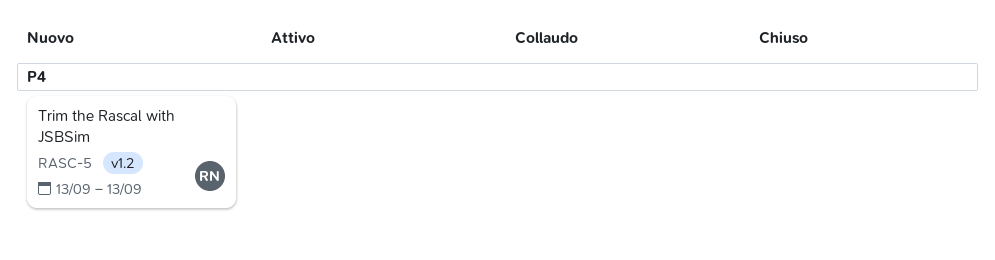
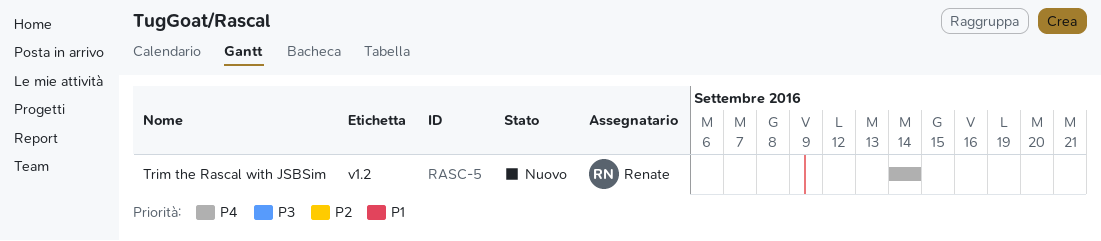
RASC-5, start: Sep 13 -> Sep 14
RASC-5, due: Sep 13 -> Sep 14

